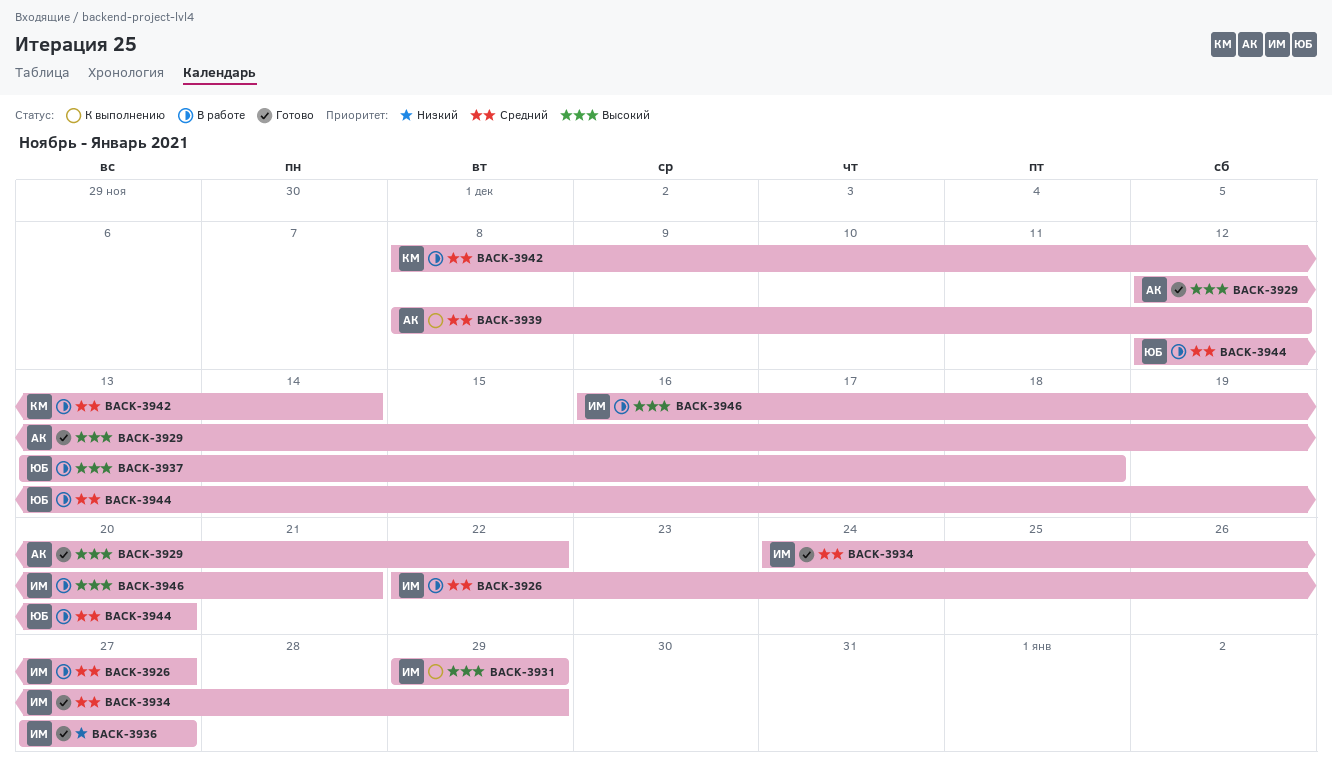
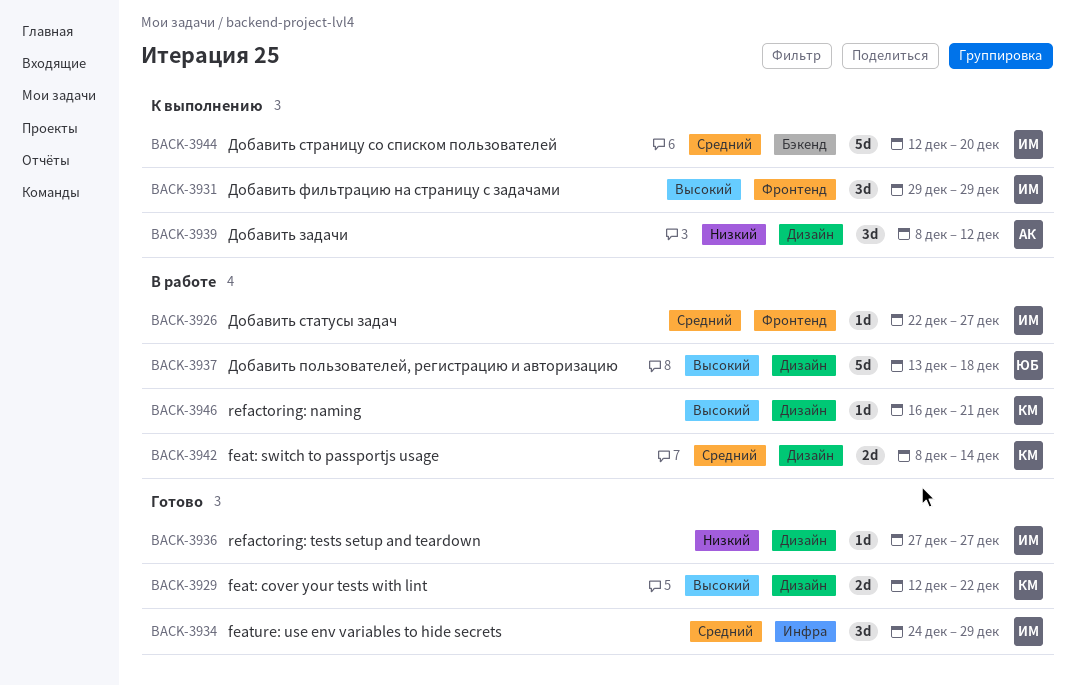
BACK-3929, owner: АК -> КМ
BACK-3939, priority: Средний -> Низкий
BACK-3944, status: В работе -> К выполнению
BACK-3944, owner: ЮБ -> ИМ
BACK-3946, owner: ИМ -> КМ

